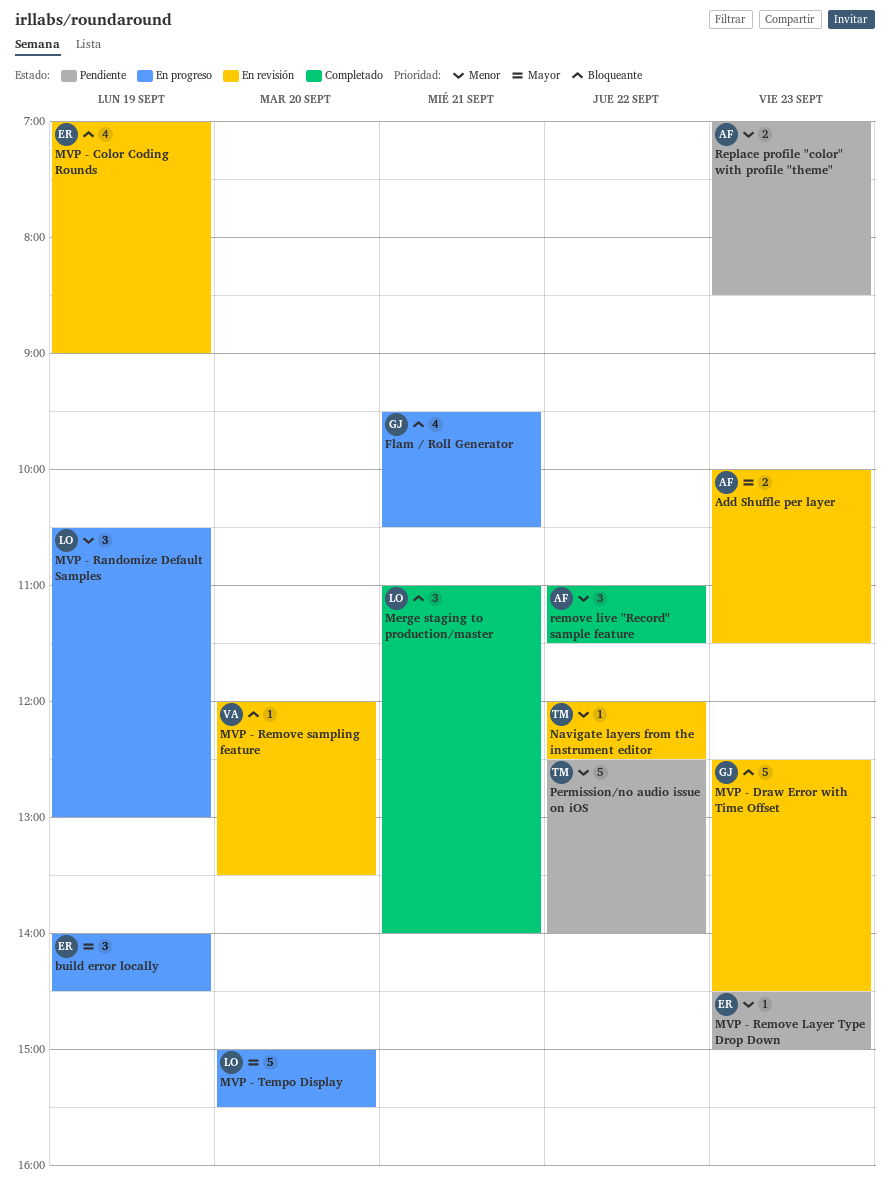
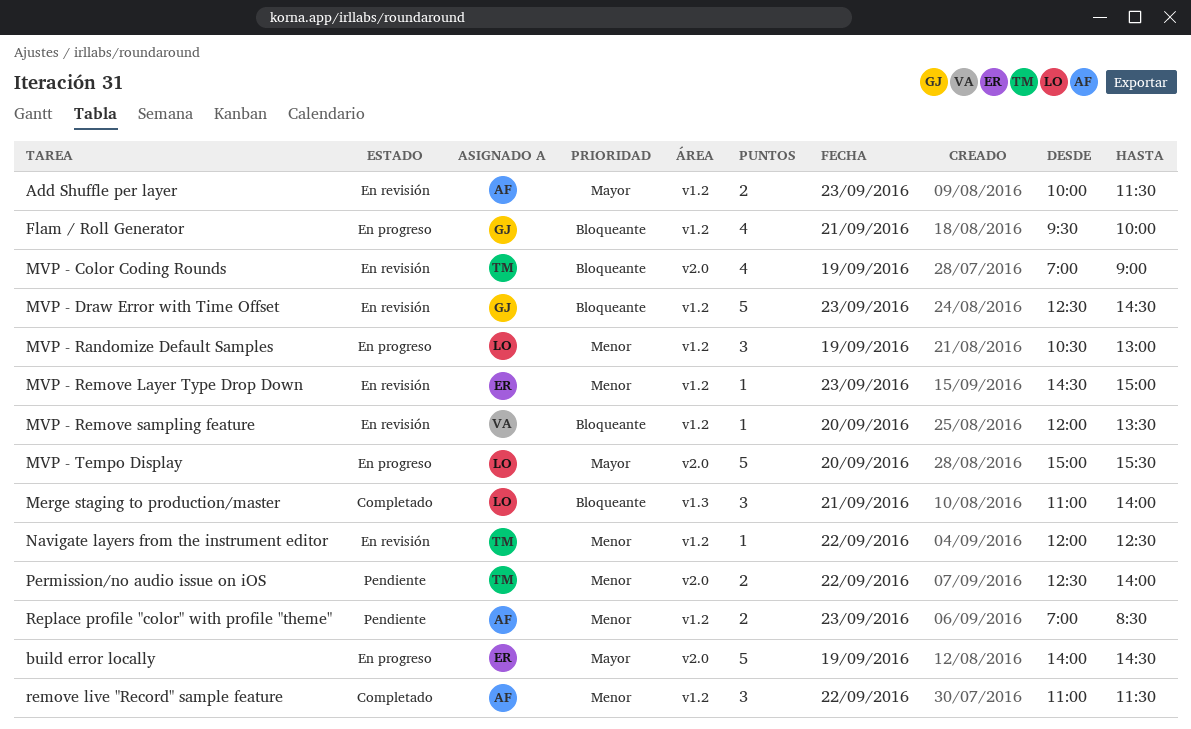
build error locally, estimate: 3 -> 5
Flam / Roll Generator, ends: 10:30 -> 10:00
MVP - Color Coding Rounds, owner: ER -> TM
MVP - Remove Layer Type Drop Down, status: Pendiente -> En revisión
Permission/no audio issue on iOS, estimate: 5 -> 2

